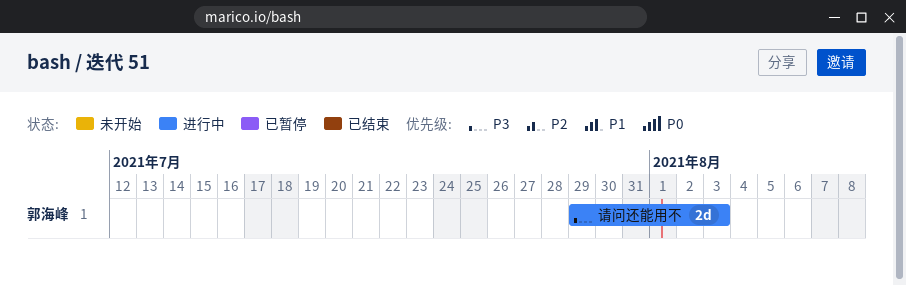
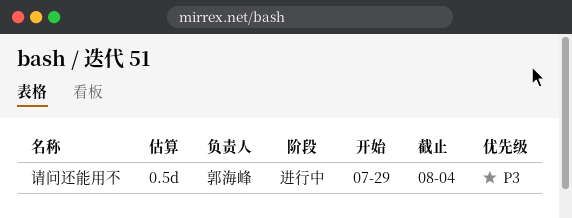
请问还能用不, estimate: 2d -> 0.5d
请问还能用不, due: Aug 3 -> Aug 4

